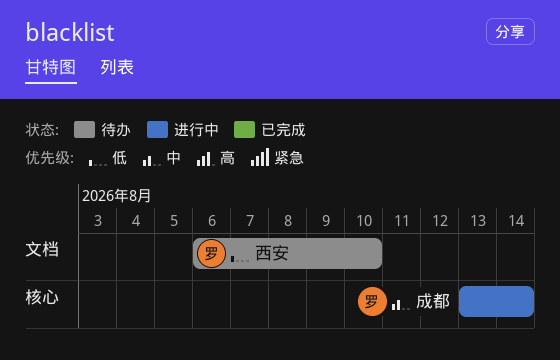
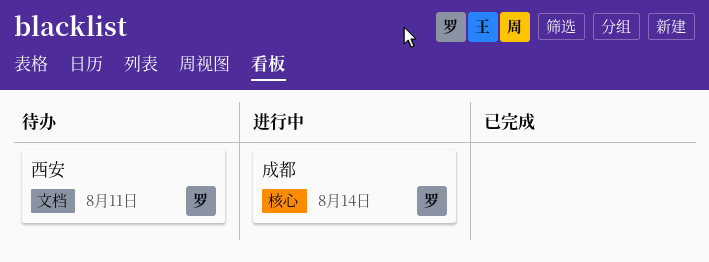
西安, due: Aug 10 -> Aug 11

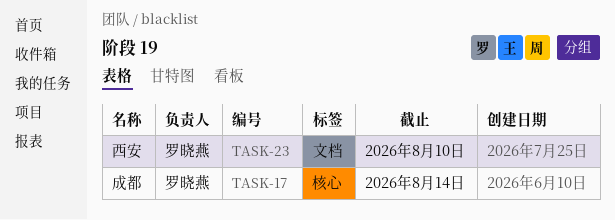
西安, due: Aug 11 -> Aug 10

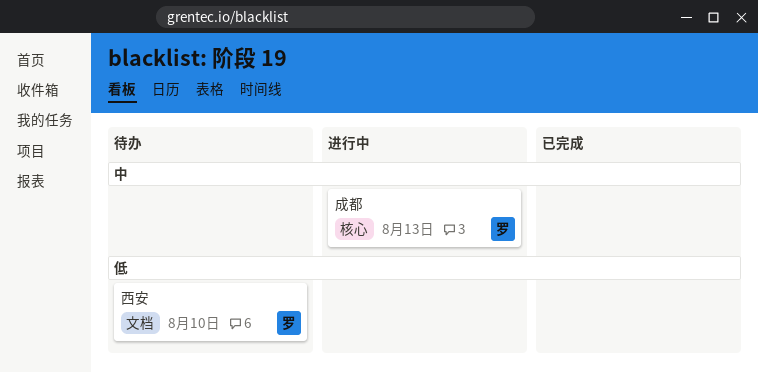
成都, due: Aug 14 -> Aug 13

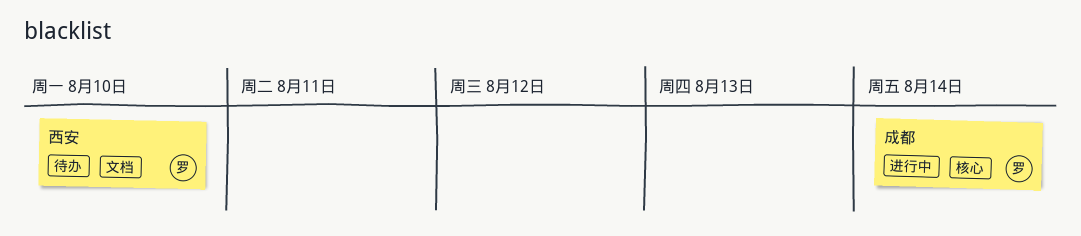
成都, due: Aug 13 -> Aug 14

